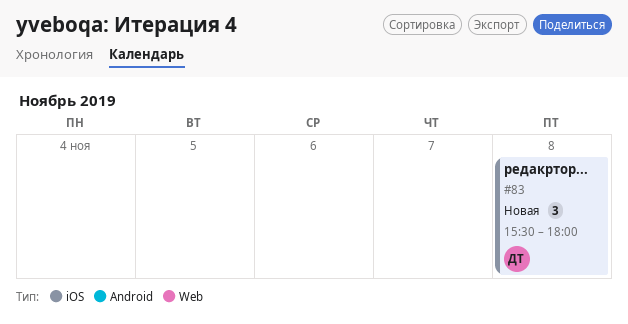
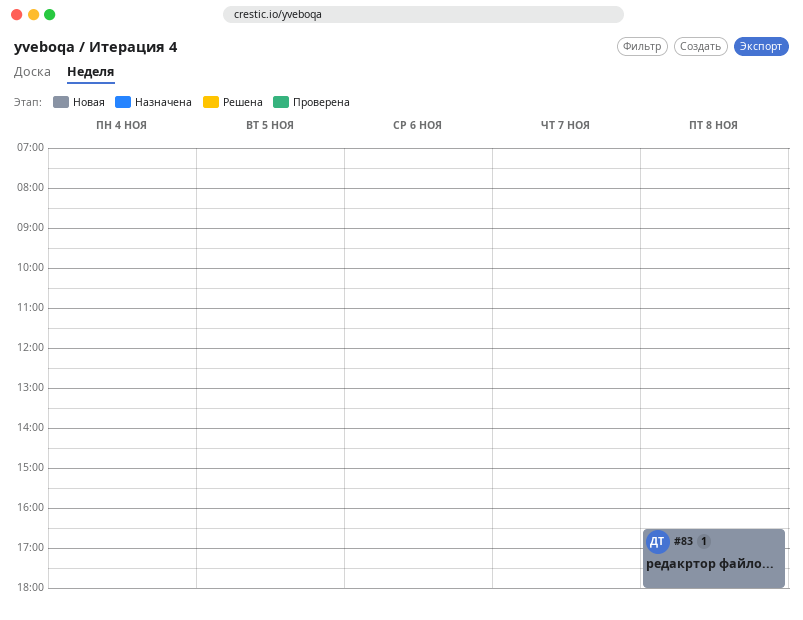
#83, estimate: 3 -> 1
#83, begins: 15:30 -> 16:30

